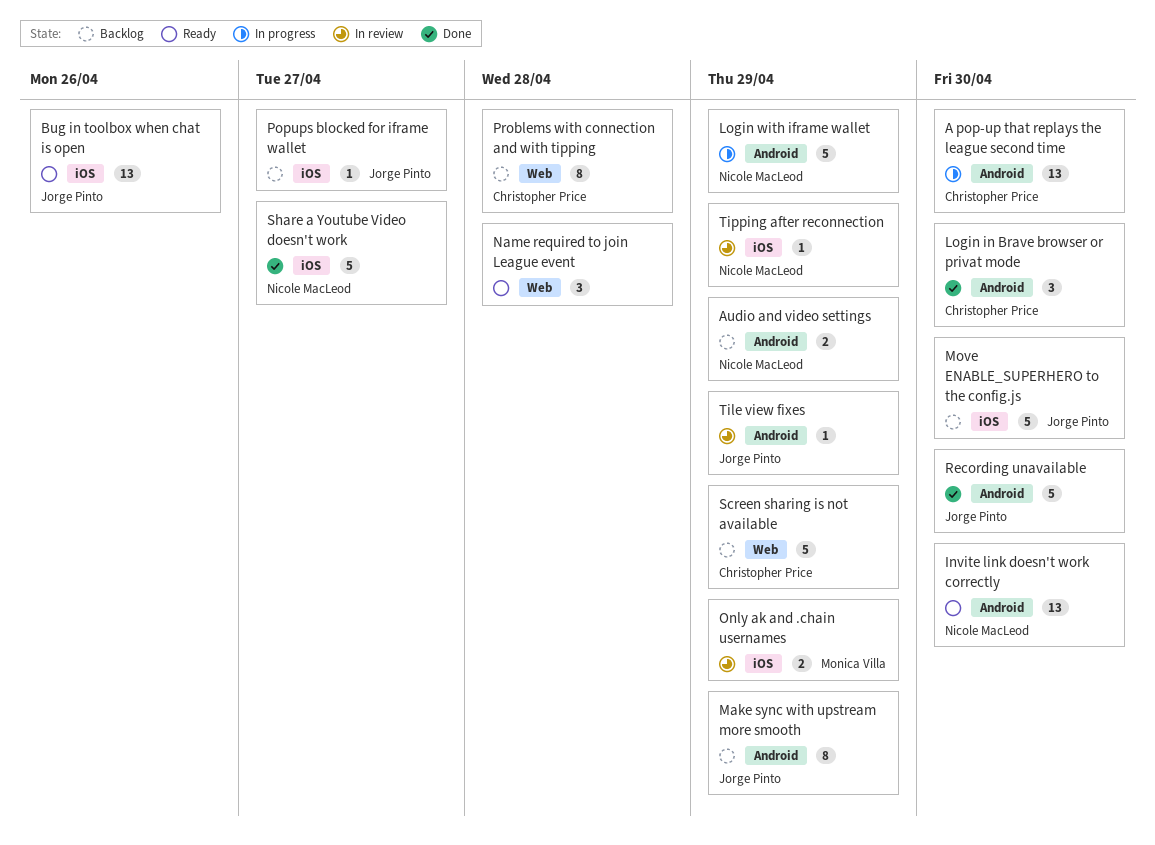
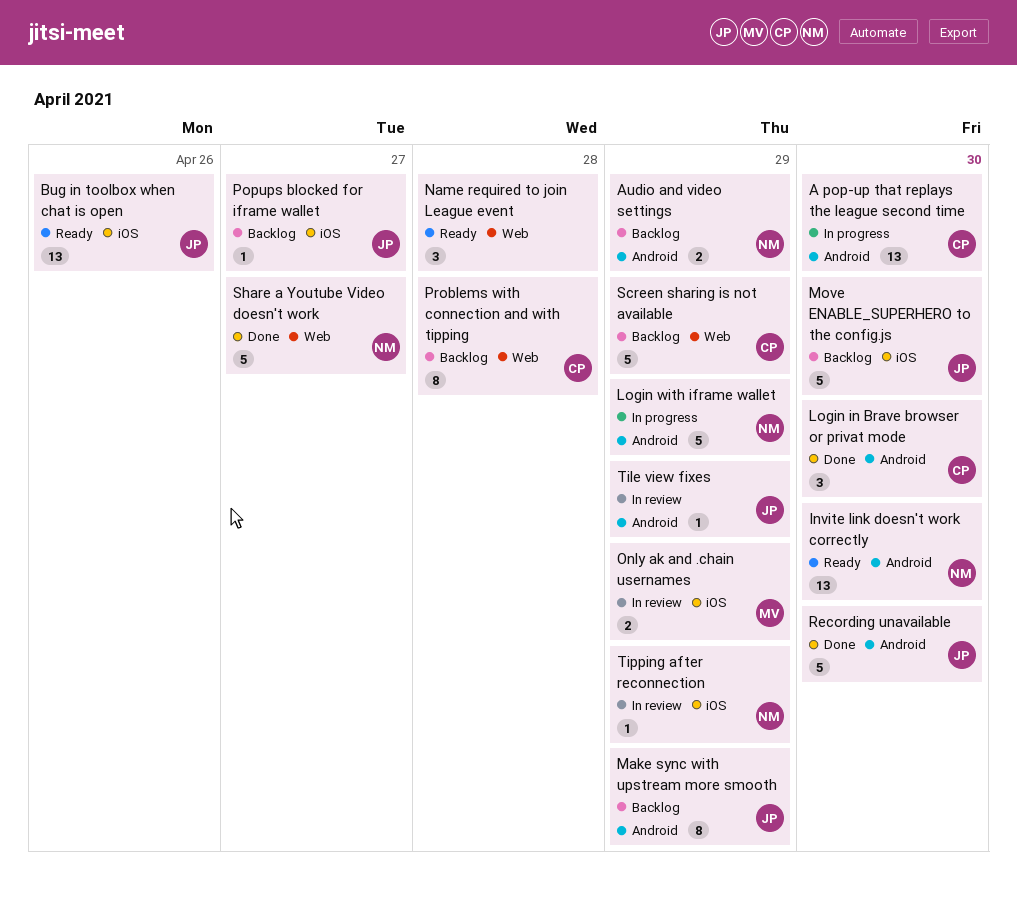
Share a Youtube Video doesn't work, label: iOS -> Web

